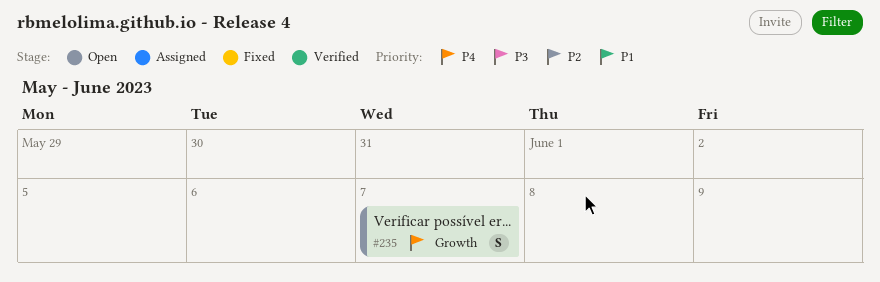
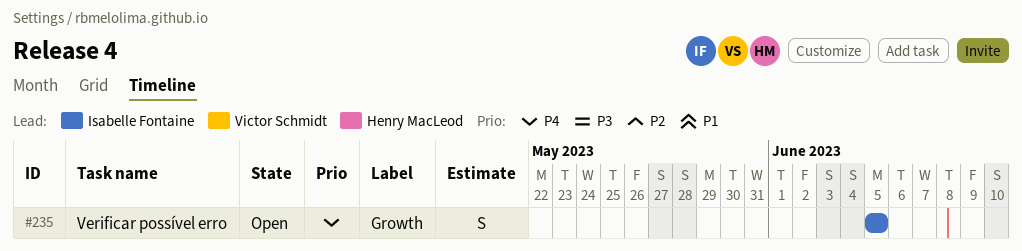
#235, due: Jun 7 -> Jun 5

